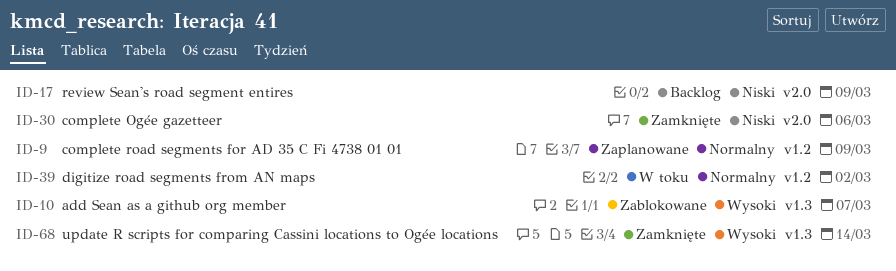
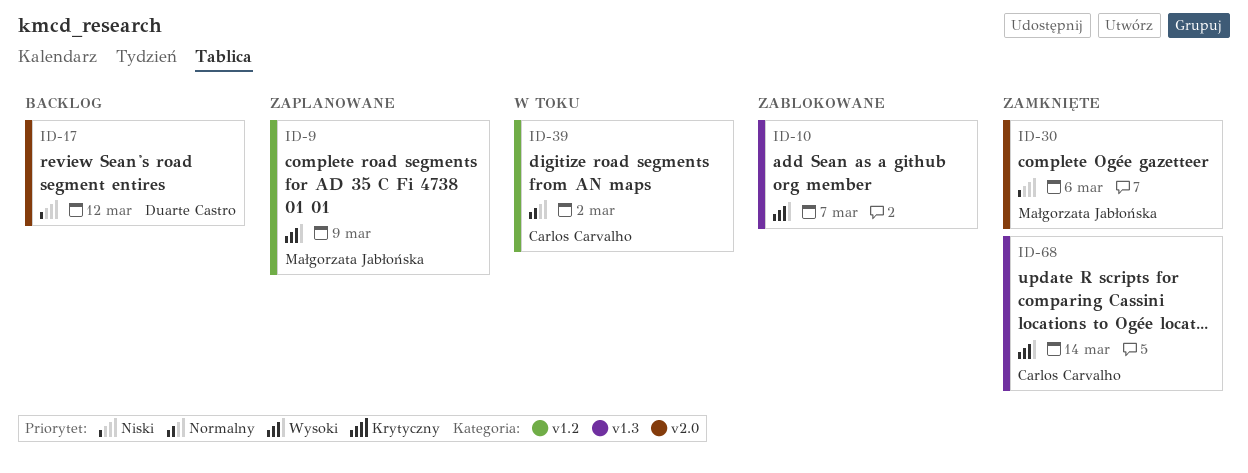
ID-9, priority: Normalny -> Wysoki
ID-17, due: Mar 9 -> Mar 12

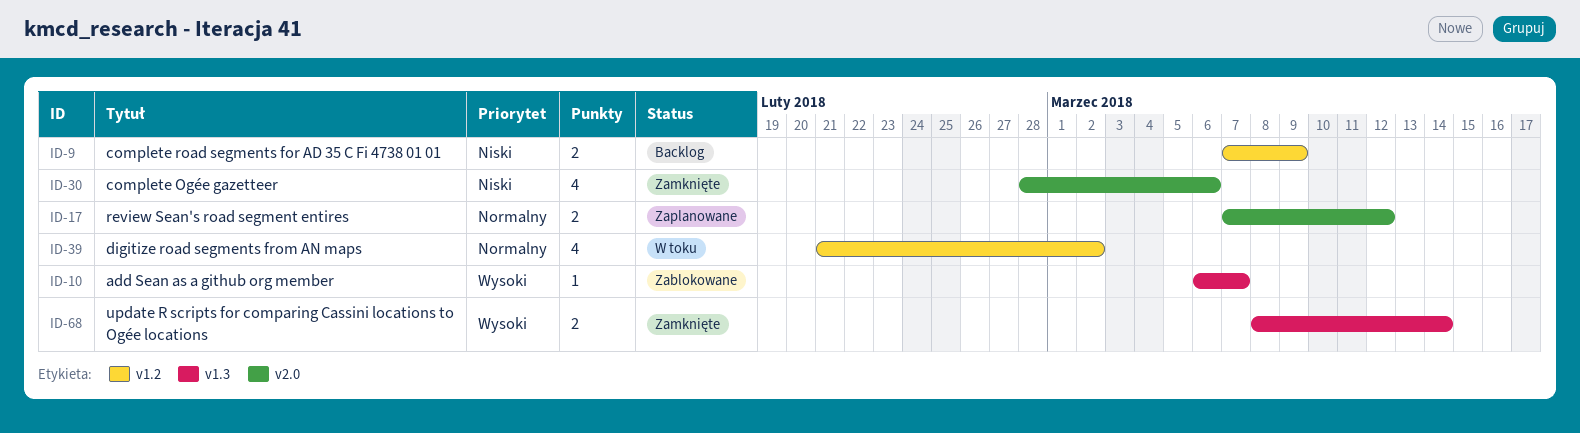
ID-9, status: Zaplanowane -> Backlog
ID-9, priority: Wysoki -> Niski
ID-17, status: Backlog -> Zaplanowane
ID-17, priority: Niski -> Normalny

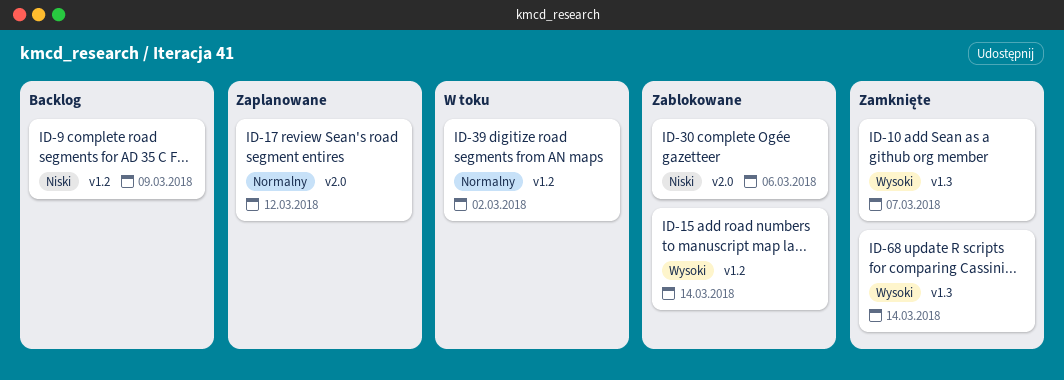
ID-10, status: Zablokowane -> Zamknięte
ID-15: none -> present
ID-30, status: Zamknięte -> Zablokowane

